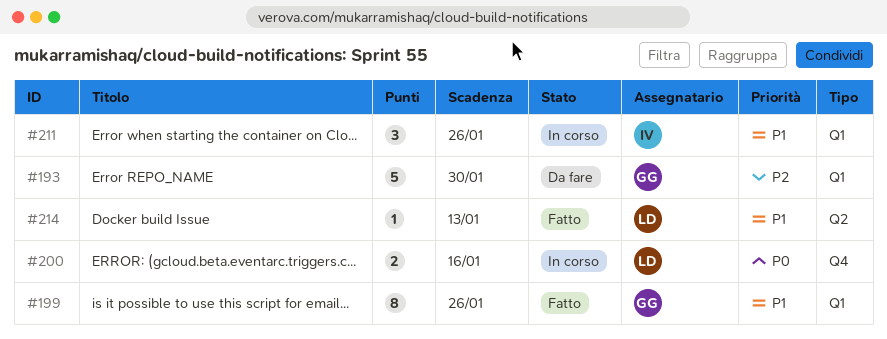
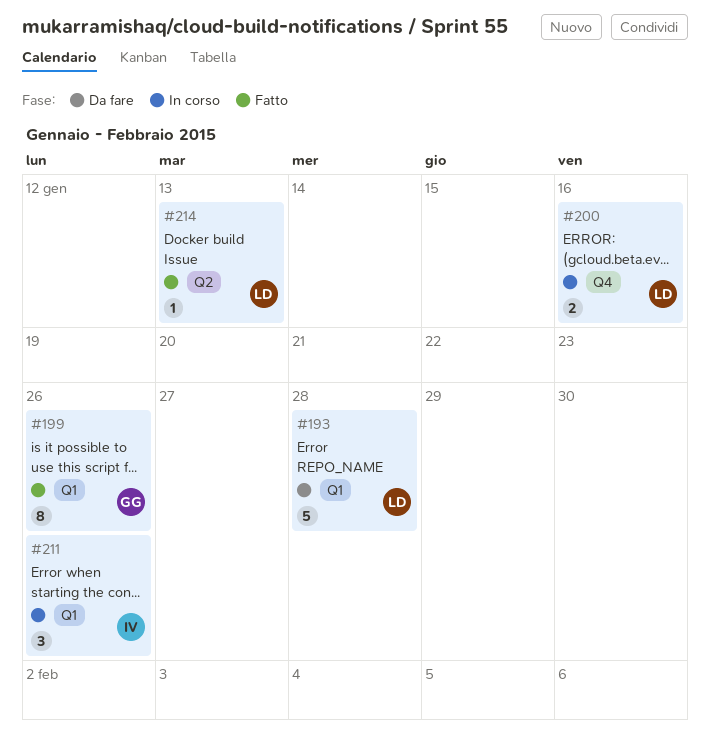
#193, owner: GG -> LD
#193, due: Jan 30 -> Jan 28

